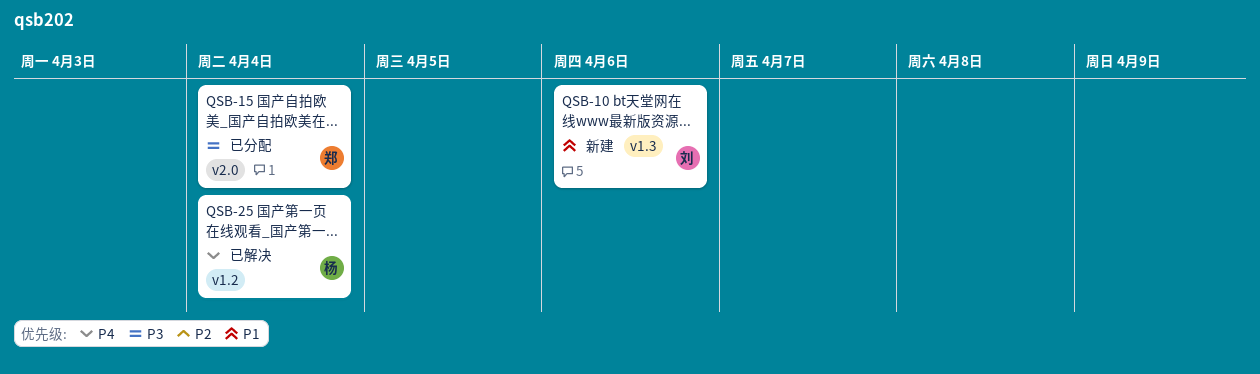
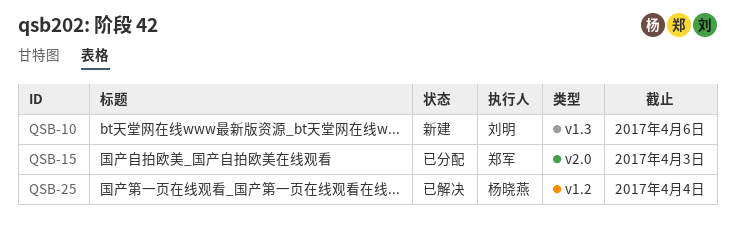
QSB-15, due: Apr 4 -> Apr 3

